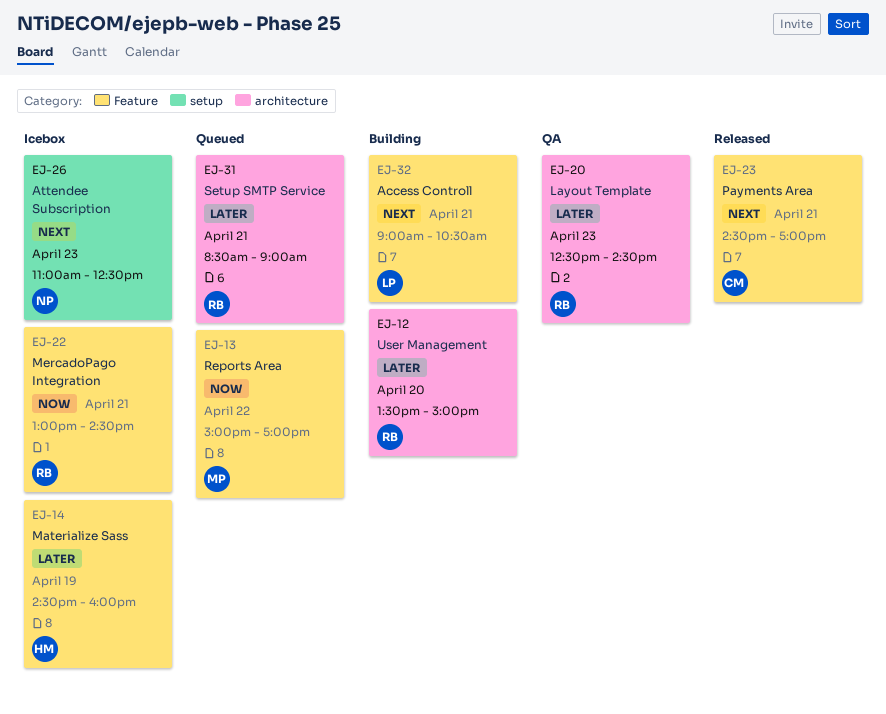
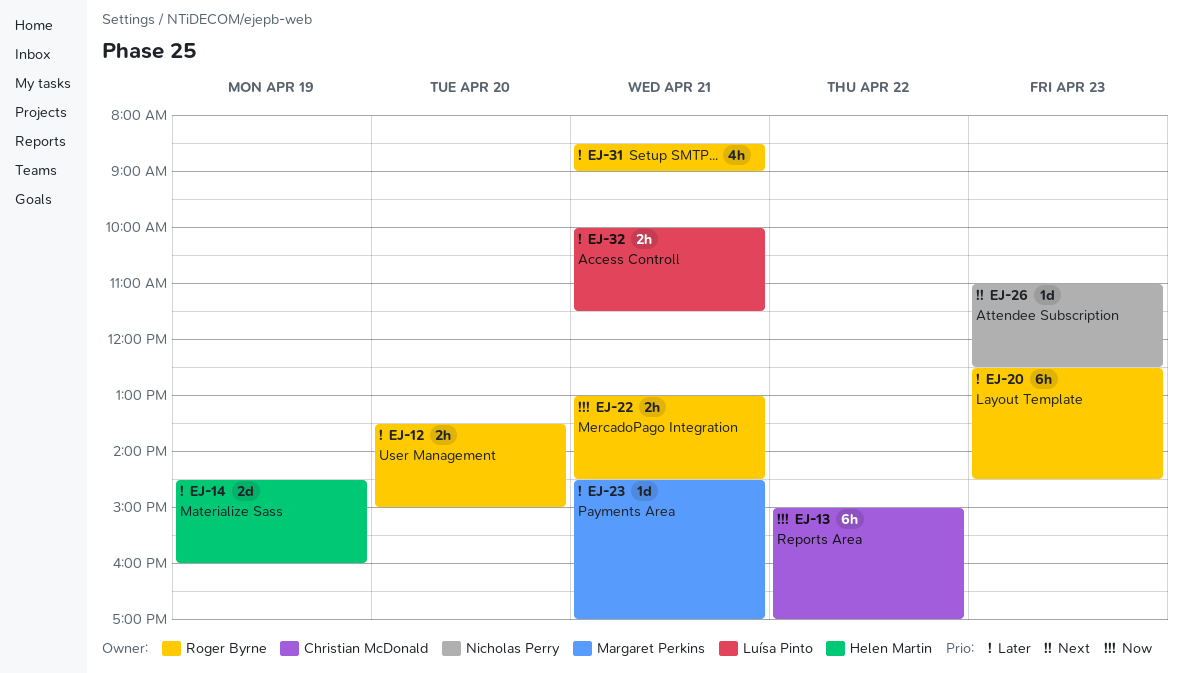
EJ-13, owner: Margaret Perkins -> Christian McDonald
EJ-23, owner: Christian McDonald -> Margaret Perkins
EJ-23, priority: Next -> Later
EJ-32, priority: Next -> Later
EJ-32, begins: 09:00 -> 10:00
EJ-32, ends: 10:30 -> 11:30

